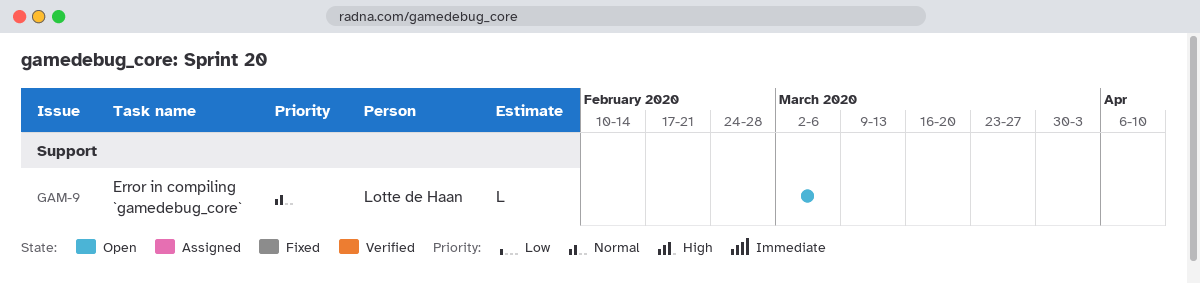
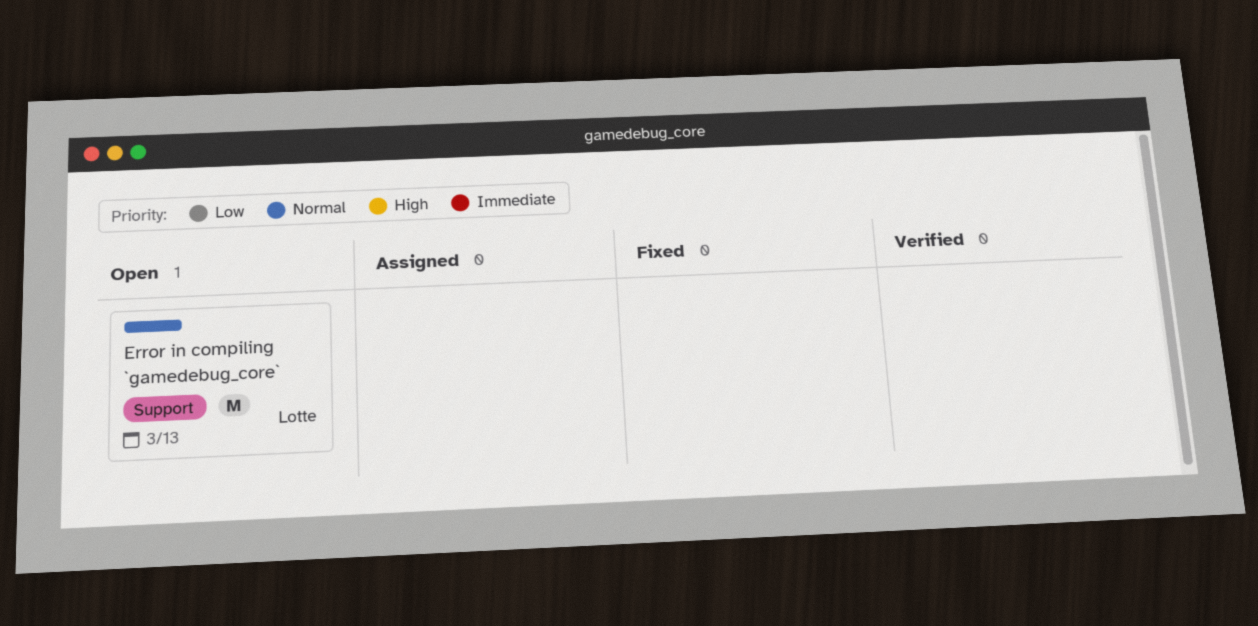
Error in compiling `gamedebug_core`, estimate: L -> M
Error in compiling `gamedebug_core`, due: Mar 6 -> Mar 13

